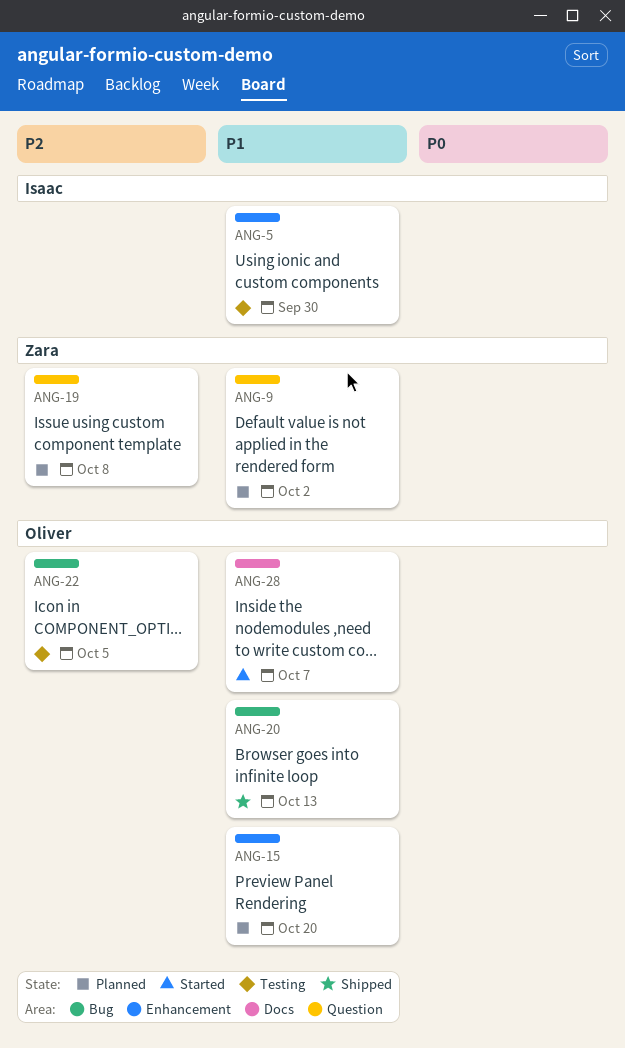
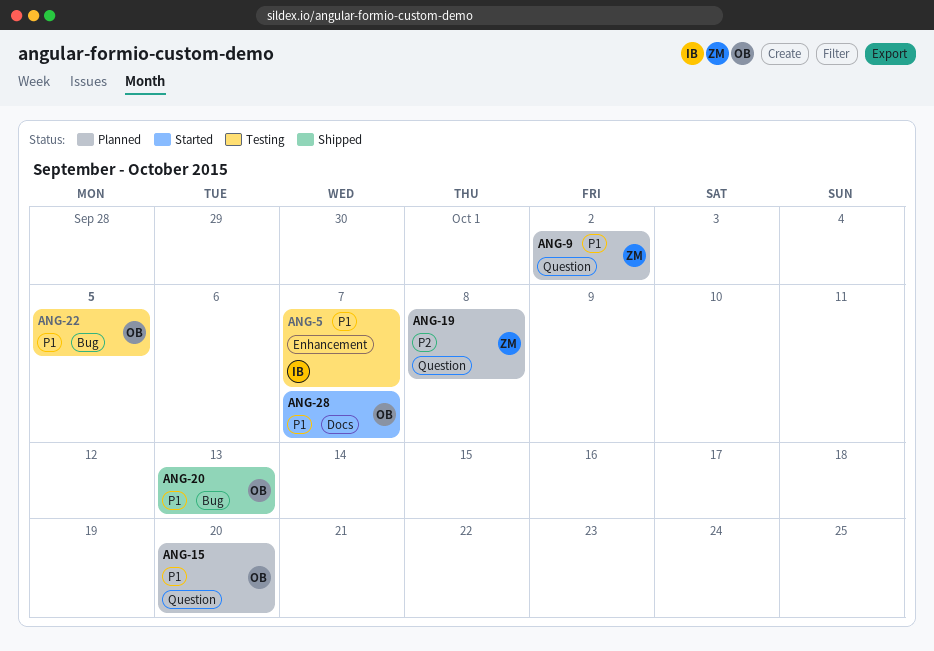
ANG-5, due: Sep 30 -> Oct 7
ANG-15, label: Enhancement -> Question
ANG-22, priority: P2 -> P1

